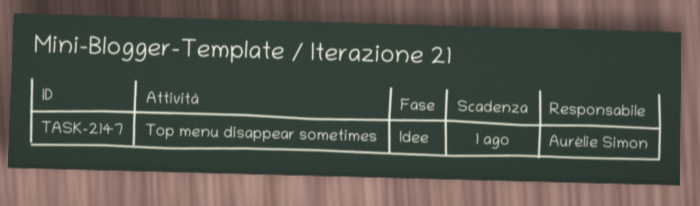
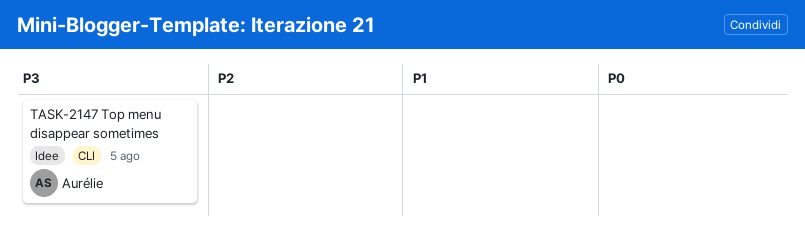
TASK-2147, due: Aug 1 -> Aug 5

